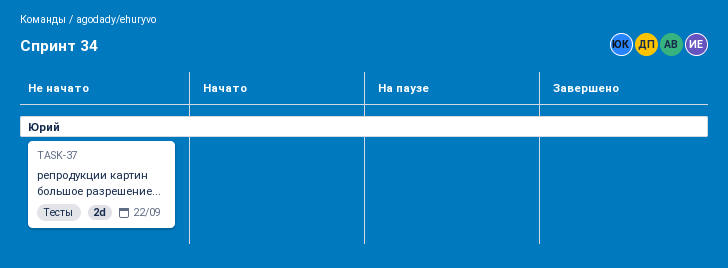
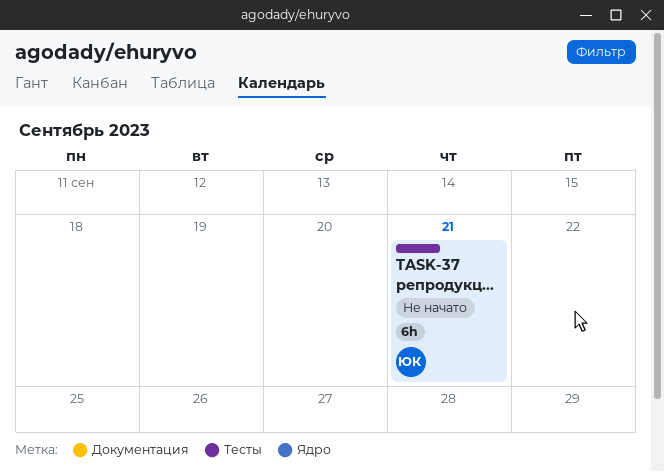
TASK-37, estimate: 2d -> 6h
TASK-37, due: Sep 22 -> Sep 21

